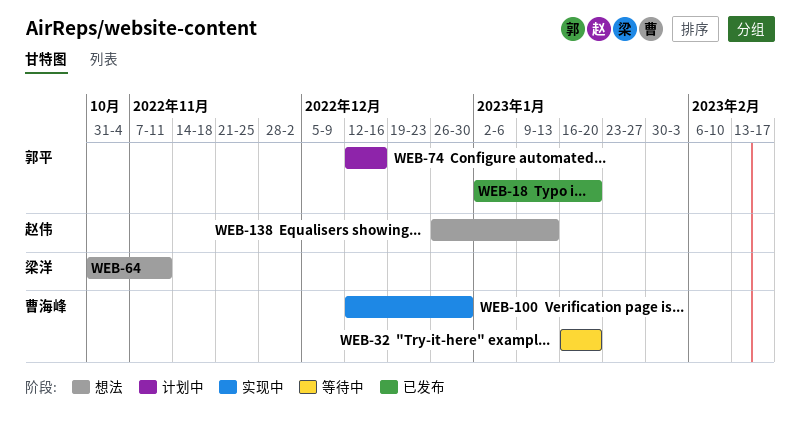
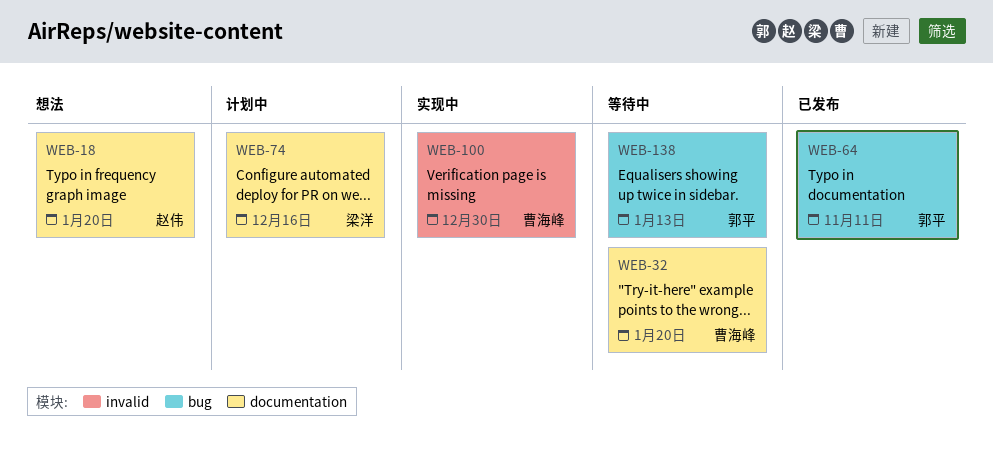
WEB-18, status: 已发布 -> 想法
WEB-18, owner: 郭平 -> 赵伟
WEB-64, status: 想法 -> 已发布
WEB-64, owner: 梁洋 -> 郭平
WEB-74, owner: 郭平 -> 梁洋
WEB-138, status: 想法 -> 等待中
WEB-138, owner: 赵伟 -> 郭平

